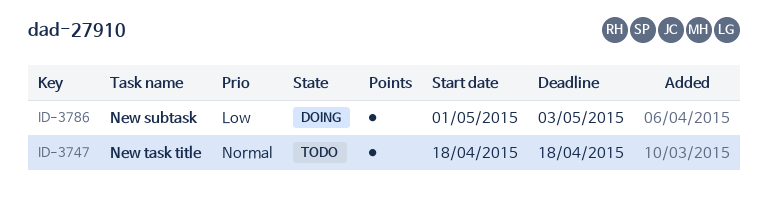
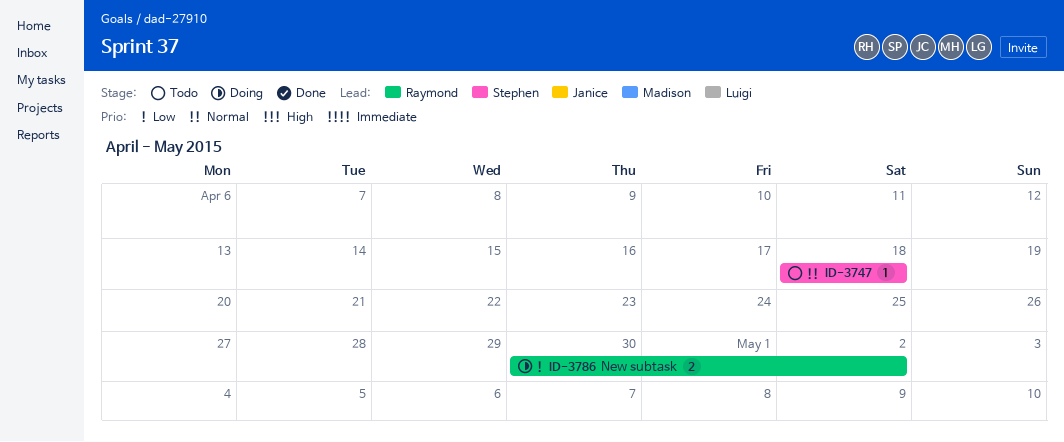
ID-3786, estimate: 1 -> 2
ID-3786, start: May 1 -> Apr 30
ID-3786, due: May 3 -> May 2

